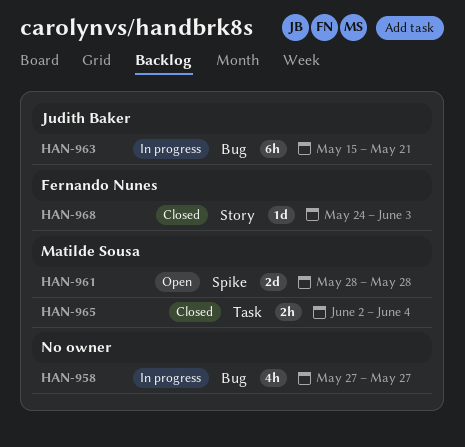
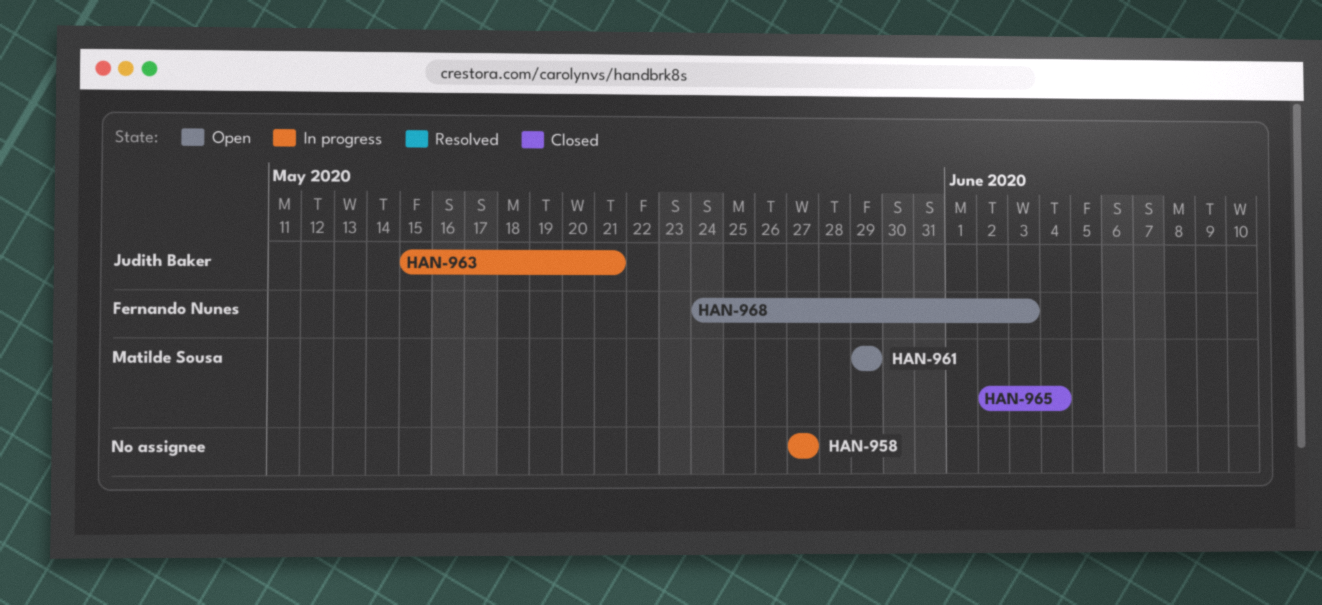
HAN-961, start: May 28 -> May 29
HAN-961, due: May 28 -> May 29
HAN-968, status: Closed -> Open

